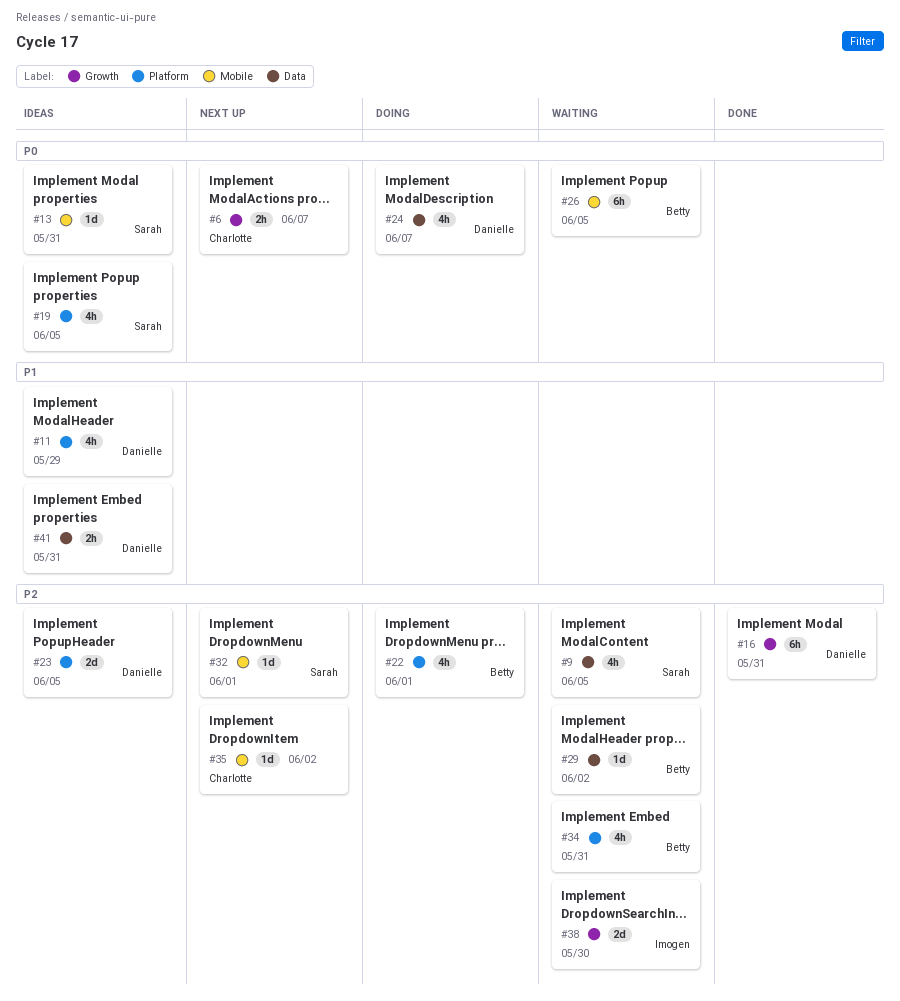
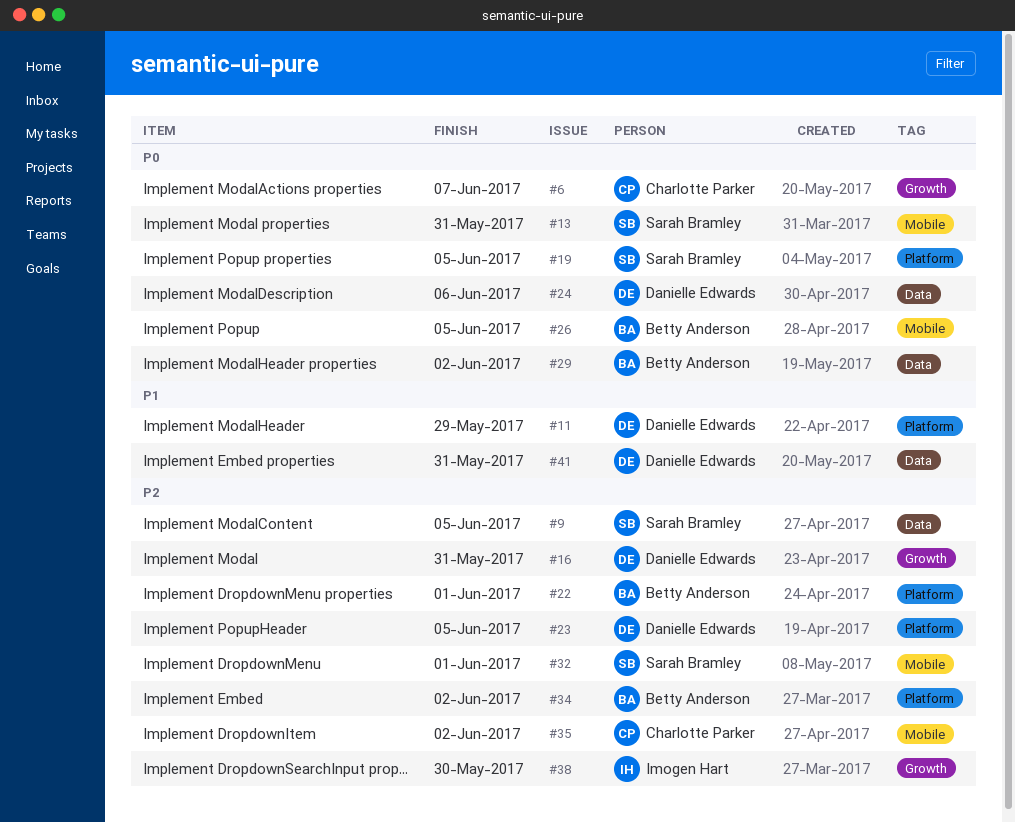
#24, due: Jun 7 -> Jun 6
#29, priority: P2 -> P0
#34, due: May 31 -> Jun 2

